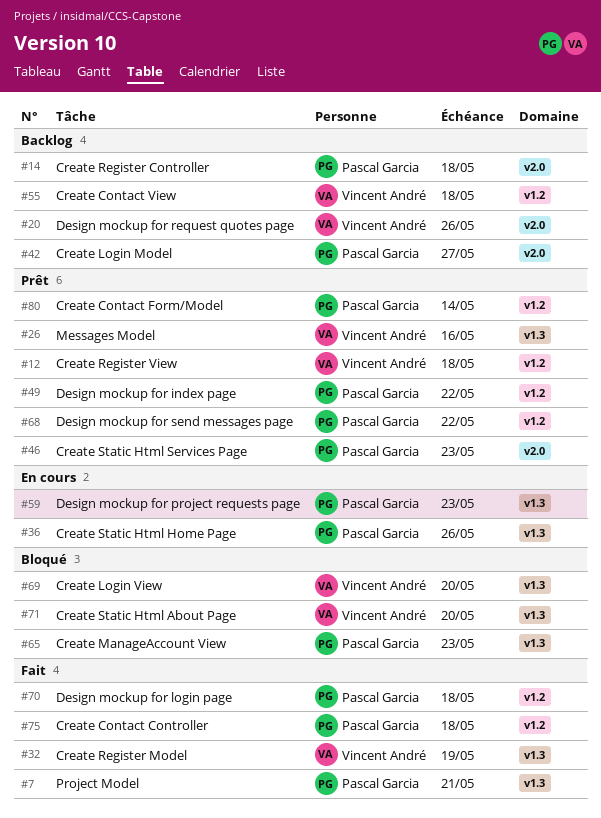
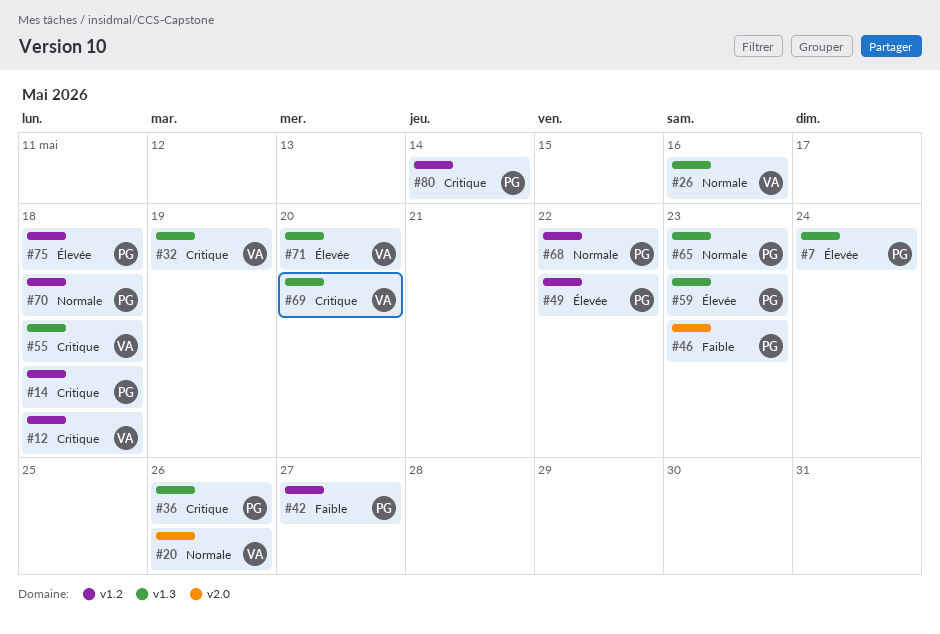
#7, due: May 21 -> May 24
#14, label: v2.0 -> v1.2
#42, label: v2.0 -> v1.2
#55, label: v1.2 -> v1.3

